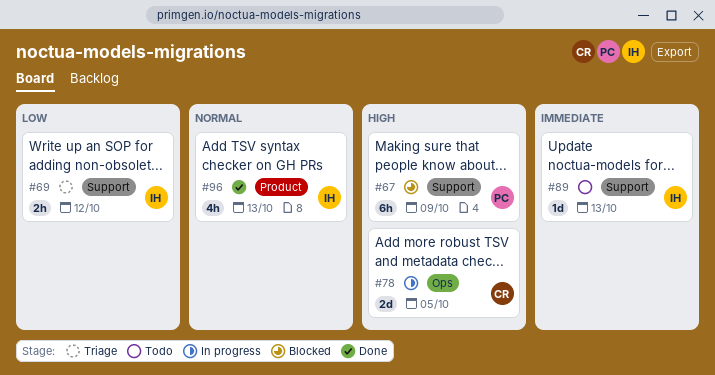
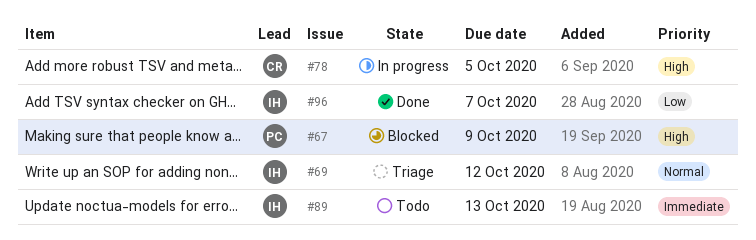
#69, priority: Low -> Normal
#96, priority: Normal -> Low
#96, due: Oct 13 -> Oct 7

